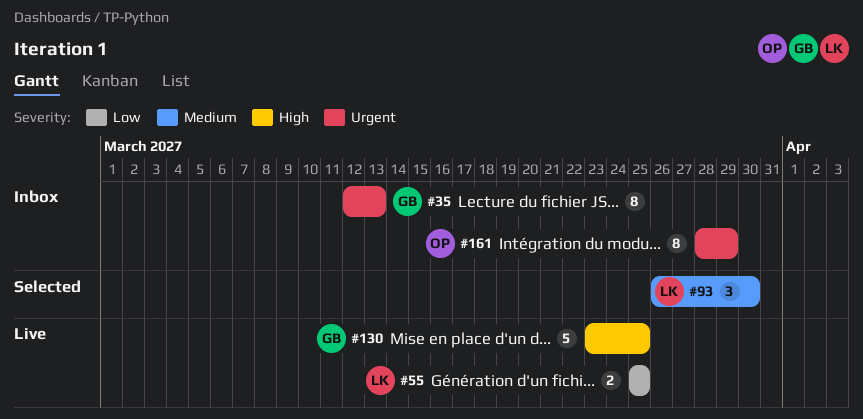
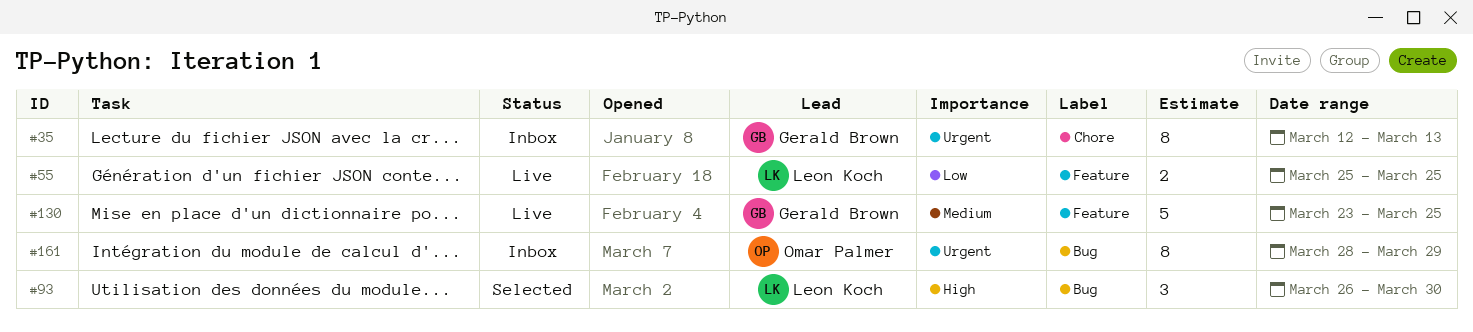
#93, priority: Medium -> High
#130, priority: High -> Medium

